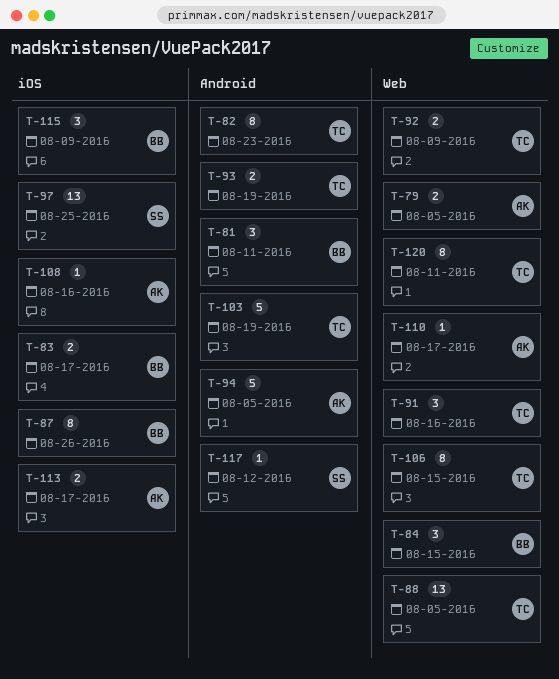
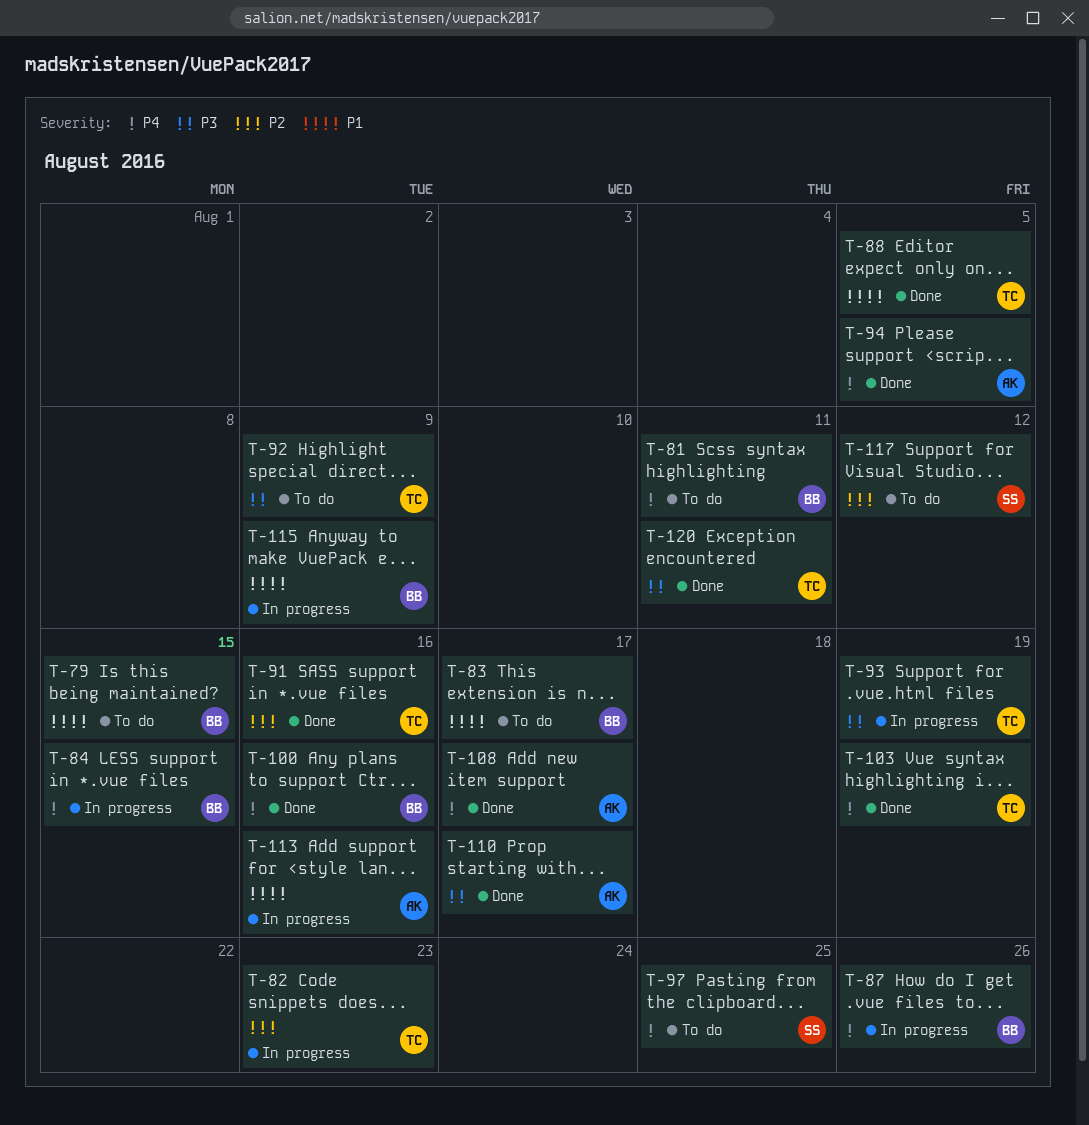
T-79, owner: AK -> BB
T-79, due: Aug 5 -> Aug 15
T-100: none -> present
T-106: present -> none
T-108, due: Aug 16 -> Aug 17
T-113, due: Aug 17 -> Aug 16

